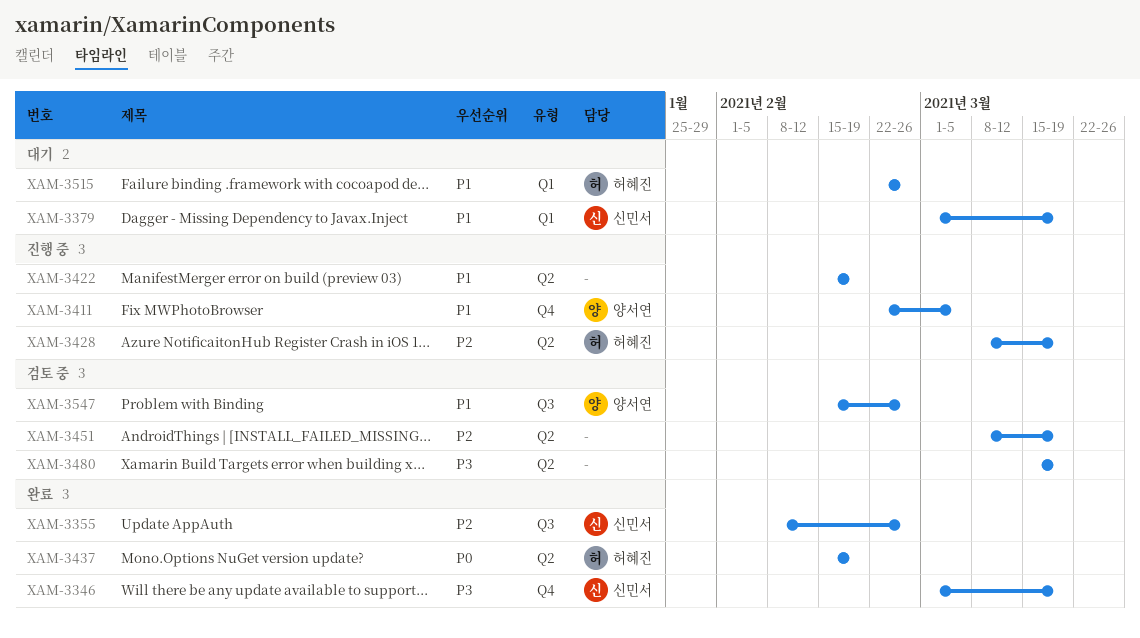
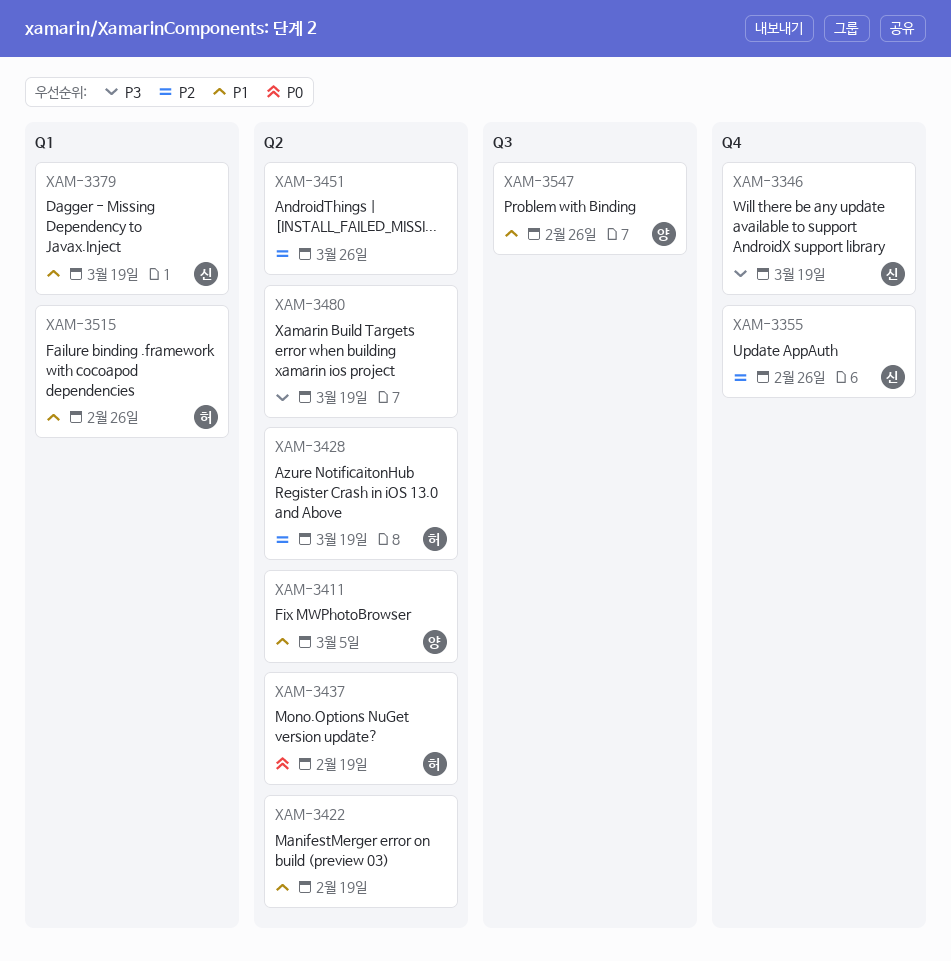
XAM-3355, label: Q3 -> Q4
XAM-3411, label: Q4 -> Q2
XAM-3451, due: Mar 19 -> Mar 26

